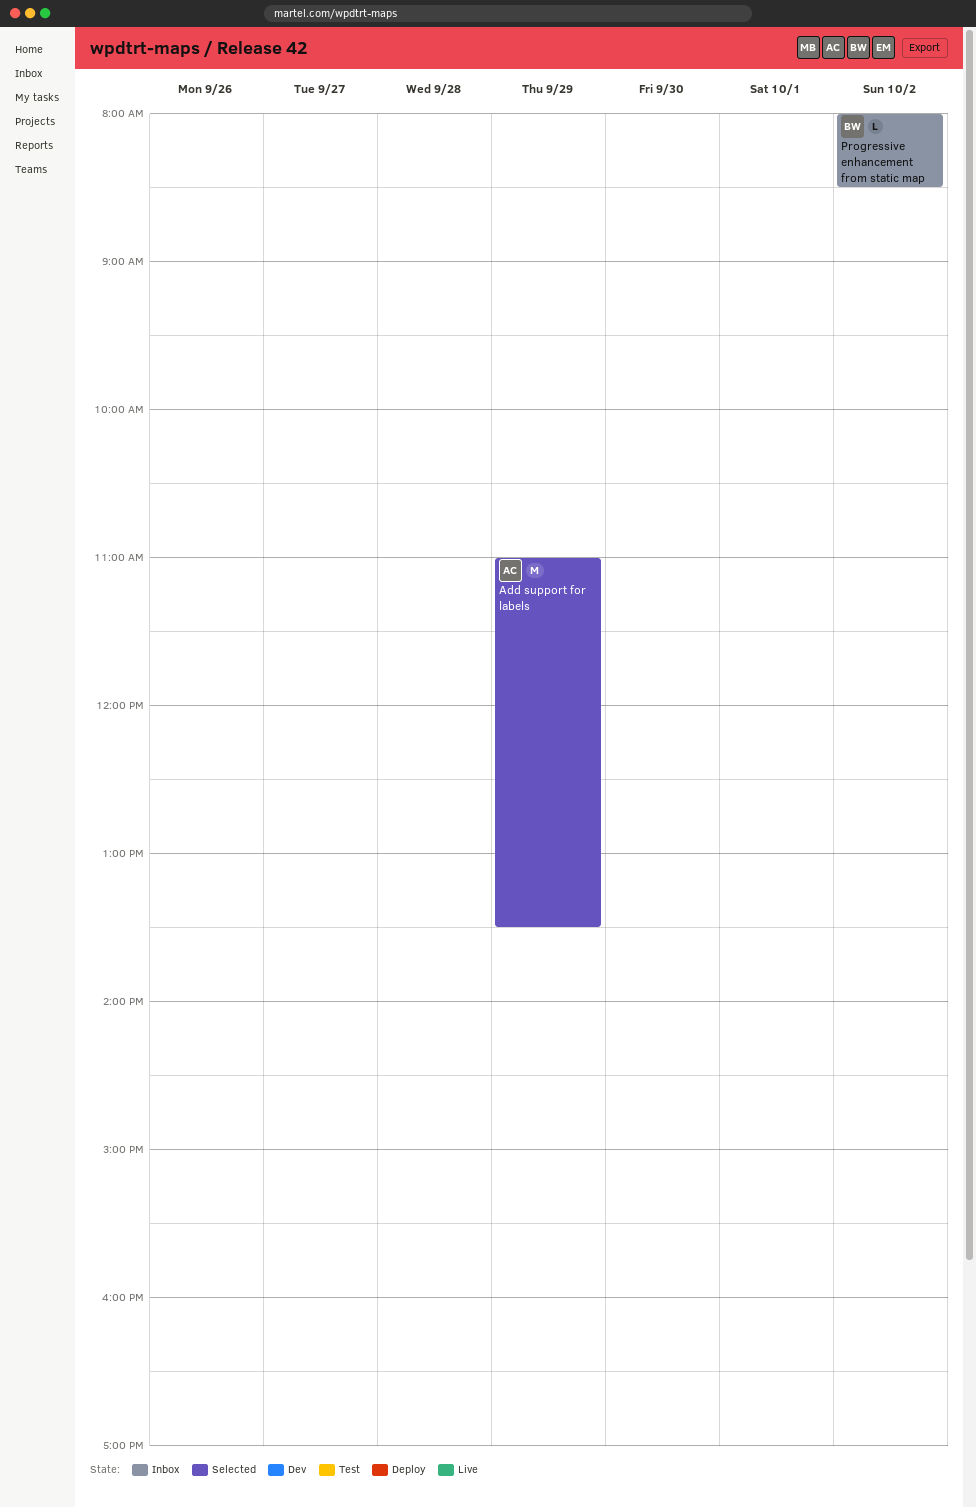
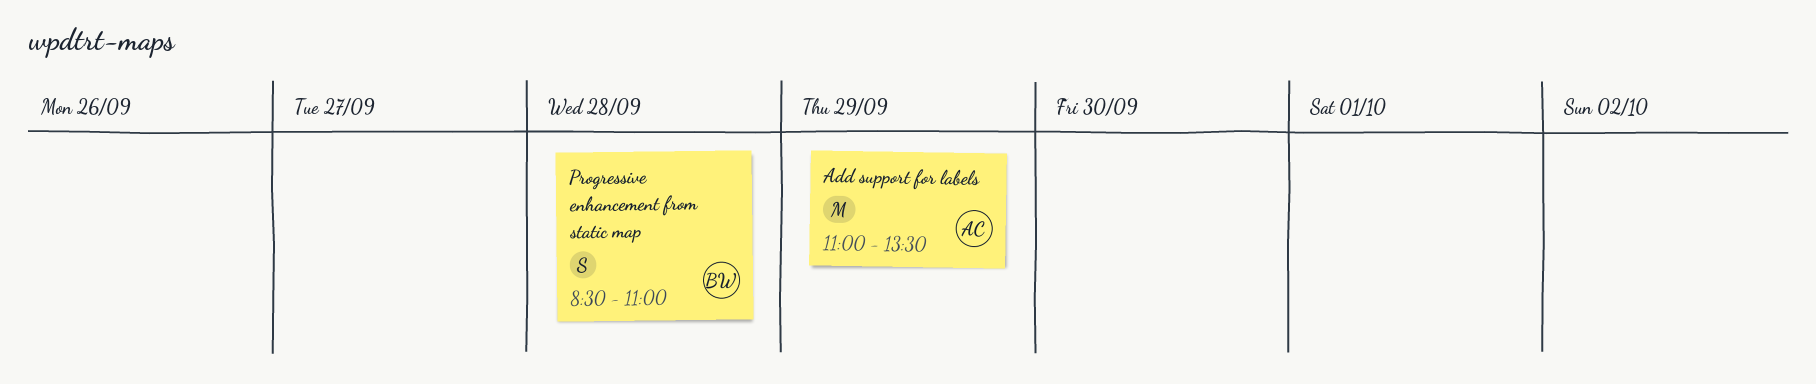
Progressive enhancement from static map, estimate: L -> S
Progressive enhancement from static map, day: Oct 2 -> Sep 28
Progressive enhancement from static map, begins: 08:00 -> 08:30
Progressive enhancement from static map, ends: 08:30 -> 11:00

